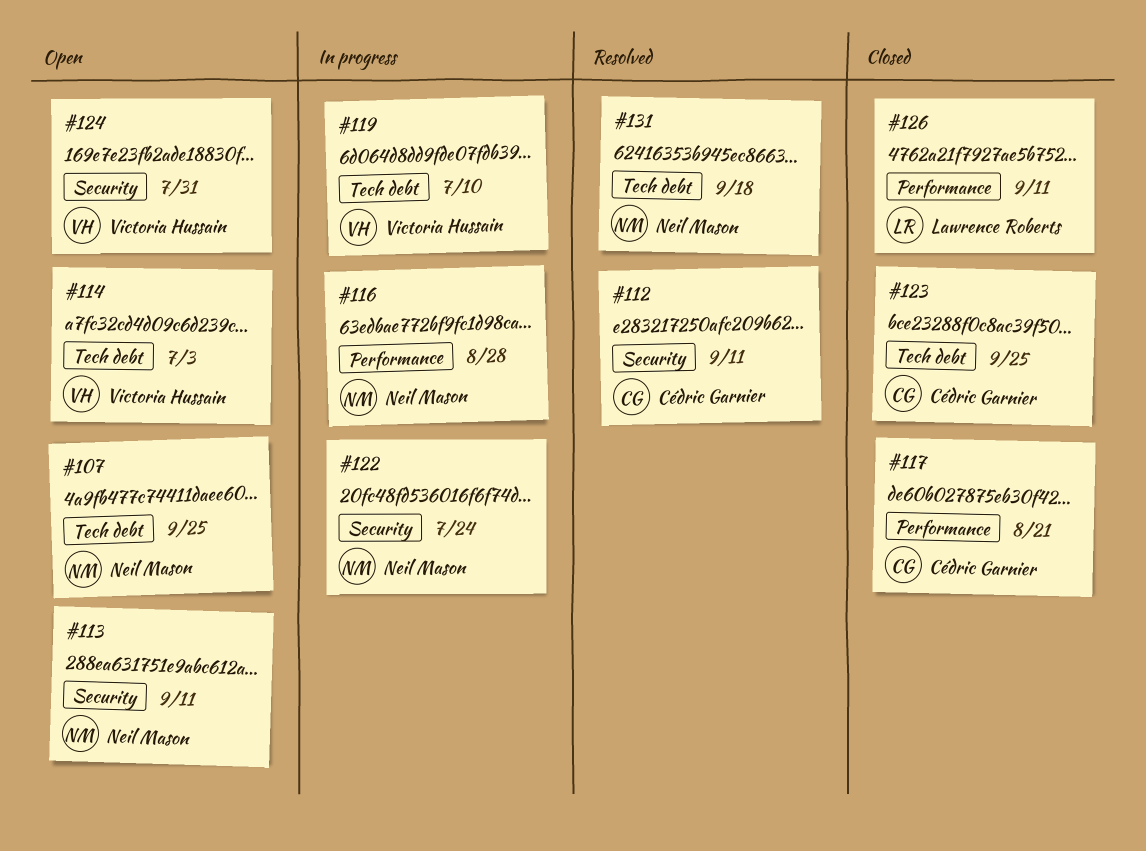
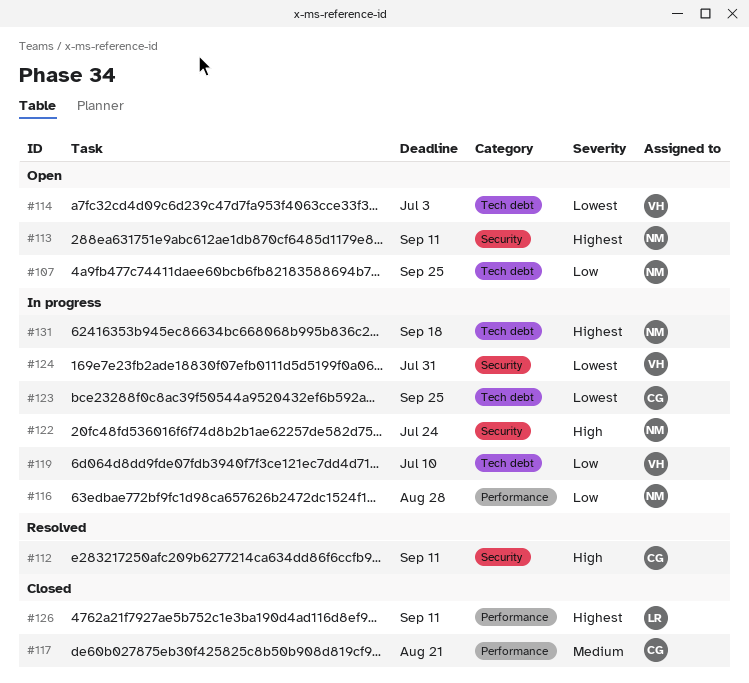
#123, status: Closed -> In progress
#124, status: Open -> In progress
#131, status: Resolved -> In progress

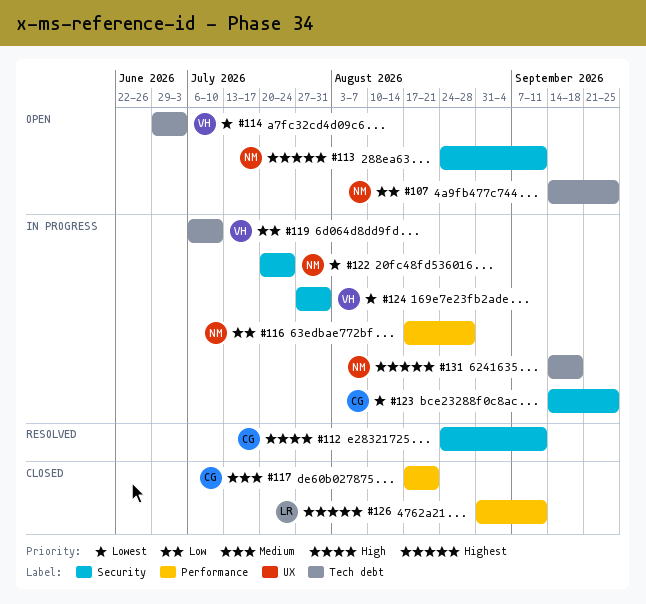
#122, priority: High -> Lowest
#123, label: Tech debt -> Security

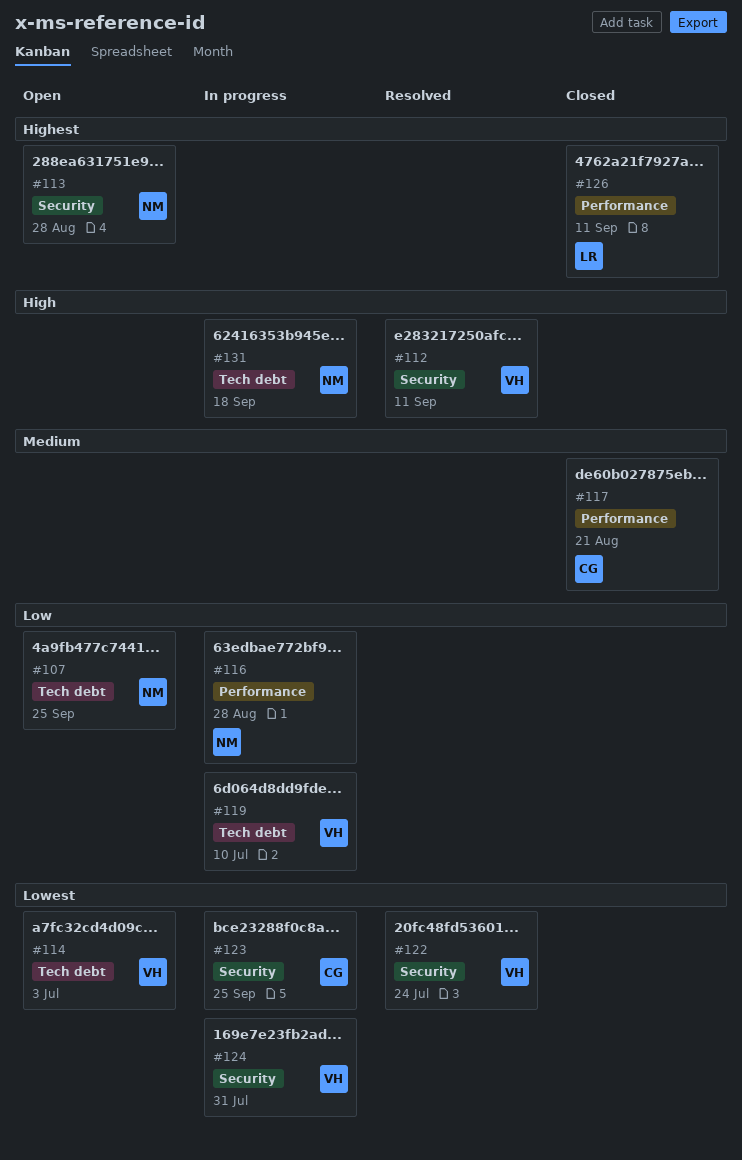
#112, owner: CG -> VH
#113, due: Sep 11 -> Aug 28
#122, status: In progress -> Resolved
#122, owner: NM -> VH
#131, priority: Highest -> High

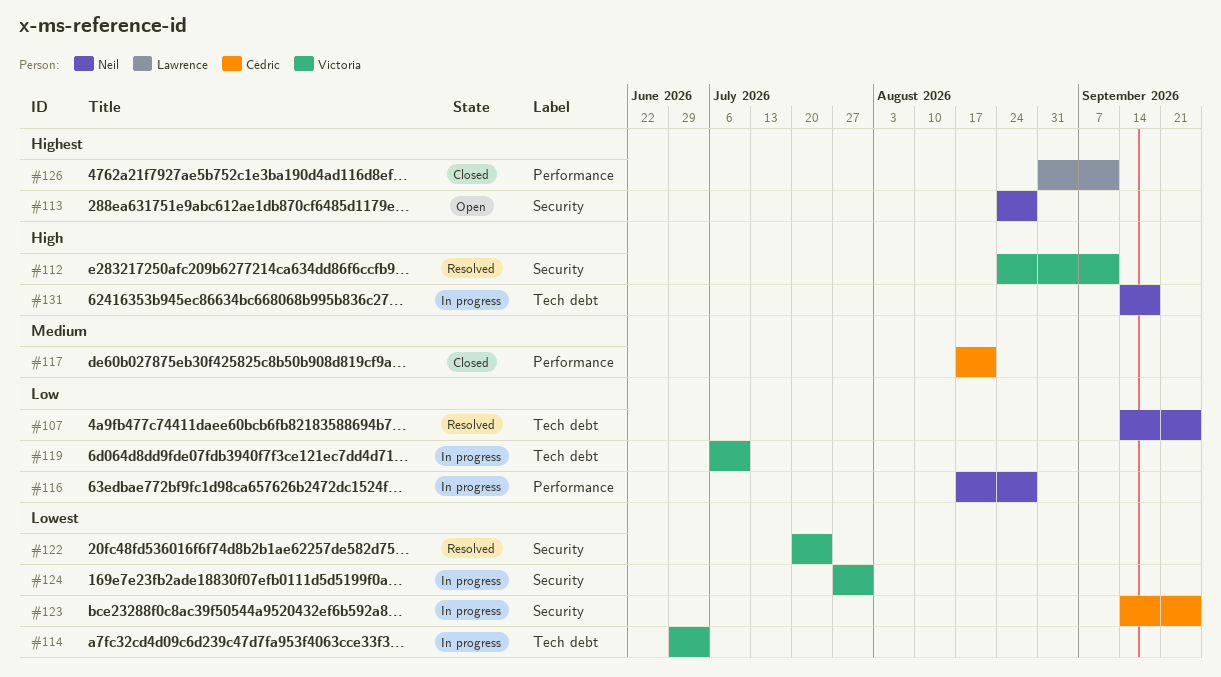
#107, status: Open -> Resolved
#114, status: Open -> In progress

